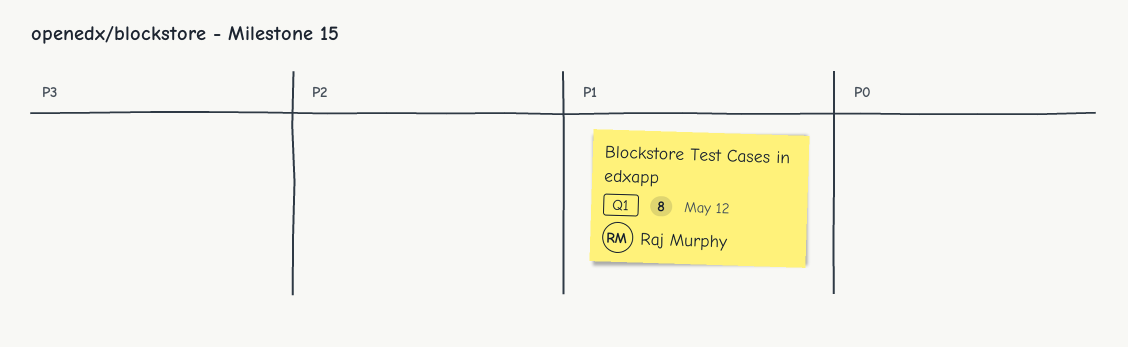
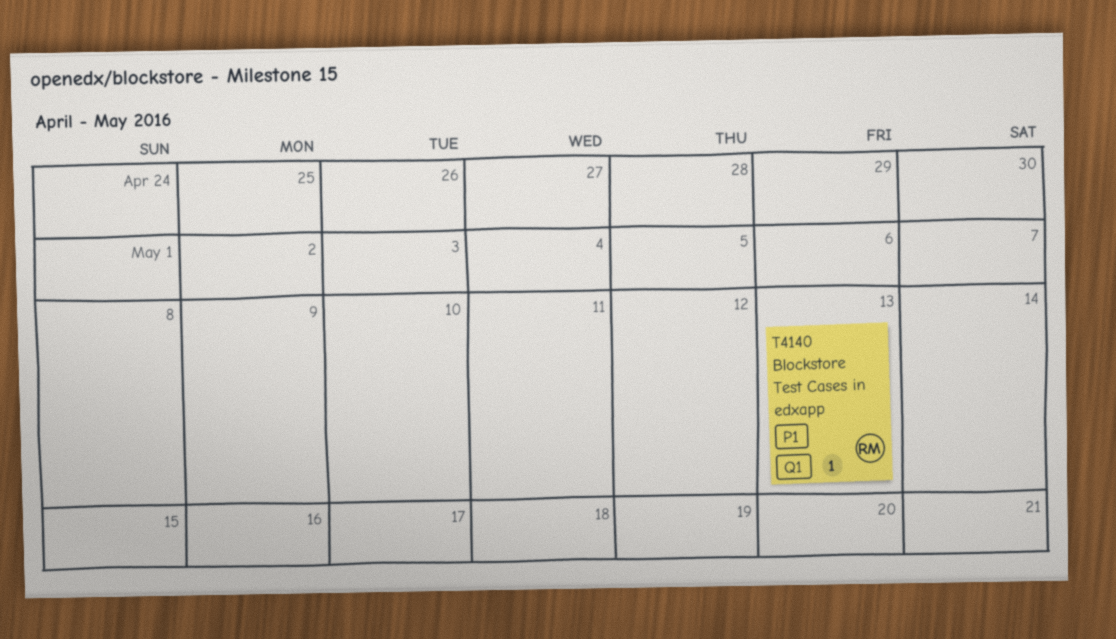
Blockstore Test Cases in edxapp, estimate: 8 -> 1
Blockstore Test Cases in edxapp, due: May 12 -> May 13

